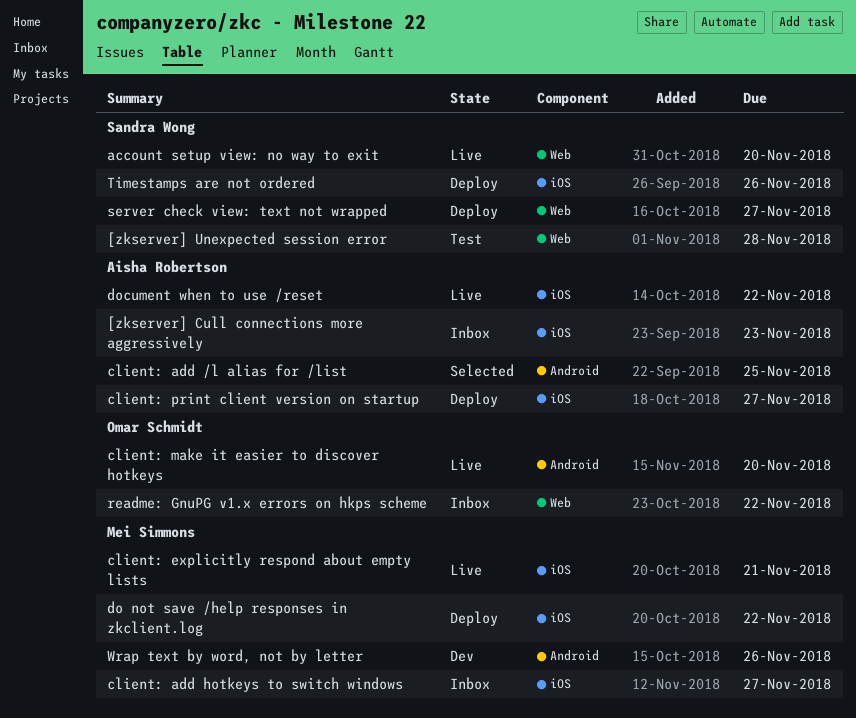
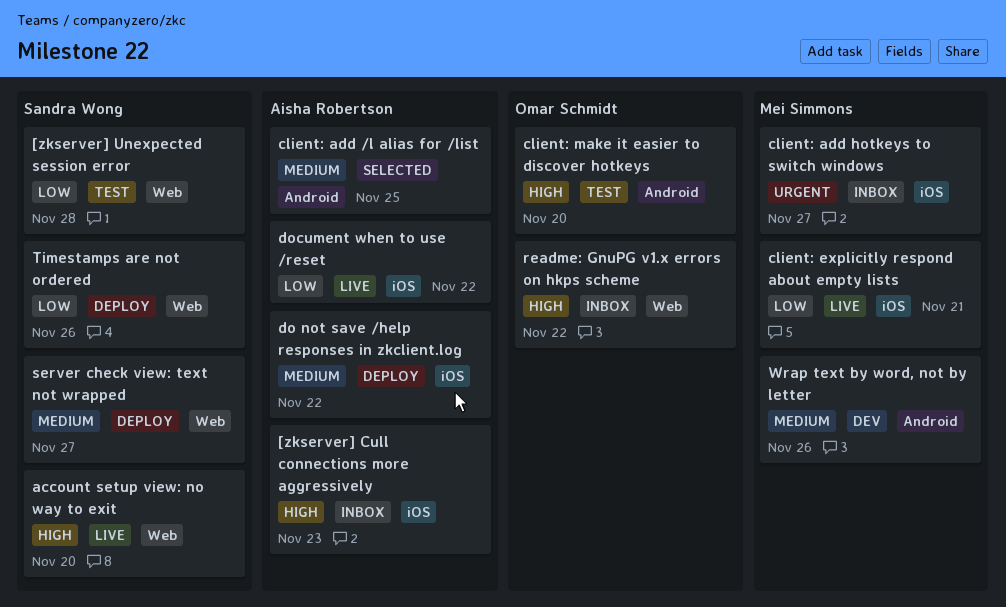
client: make it easier to discover hotkeys, status: Live -> Test
client: print client version on startup: present -> none
do not save /help responses in zkclient.log, owner: Mei Simmons -> Aisha Robertson
Timestamps are not ordered, label: iOS -> Web

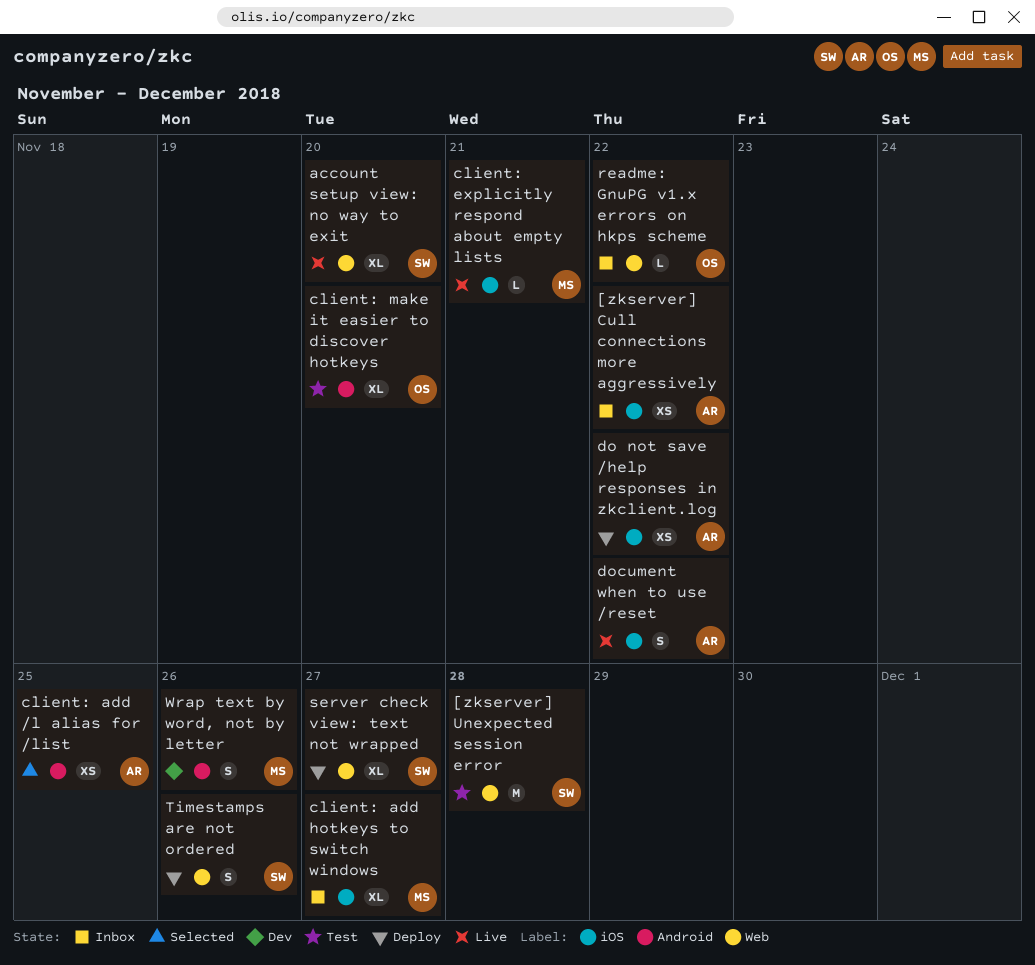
[zkserver] Cull connections more aggressively, due: Nov 23 -> Nov 22

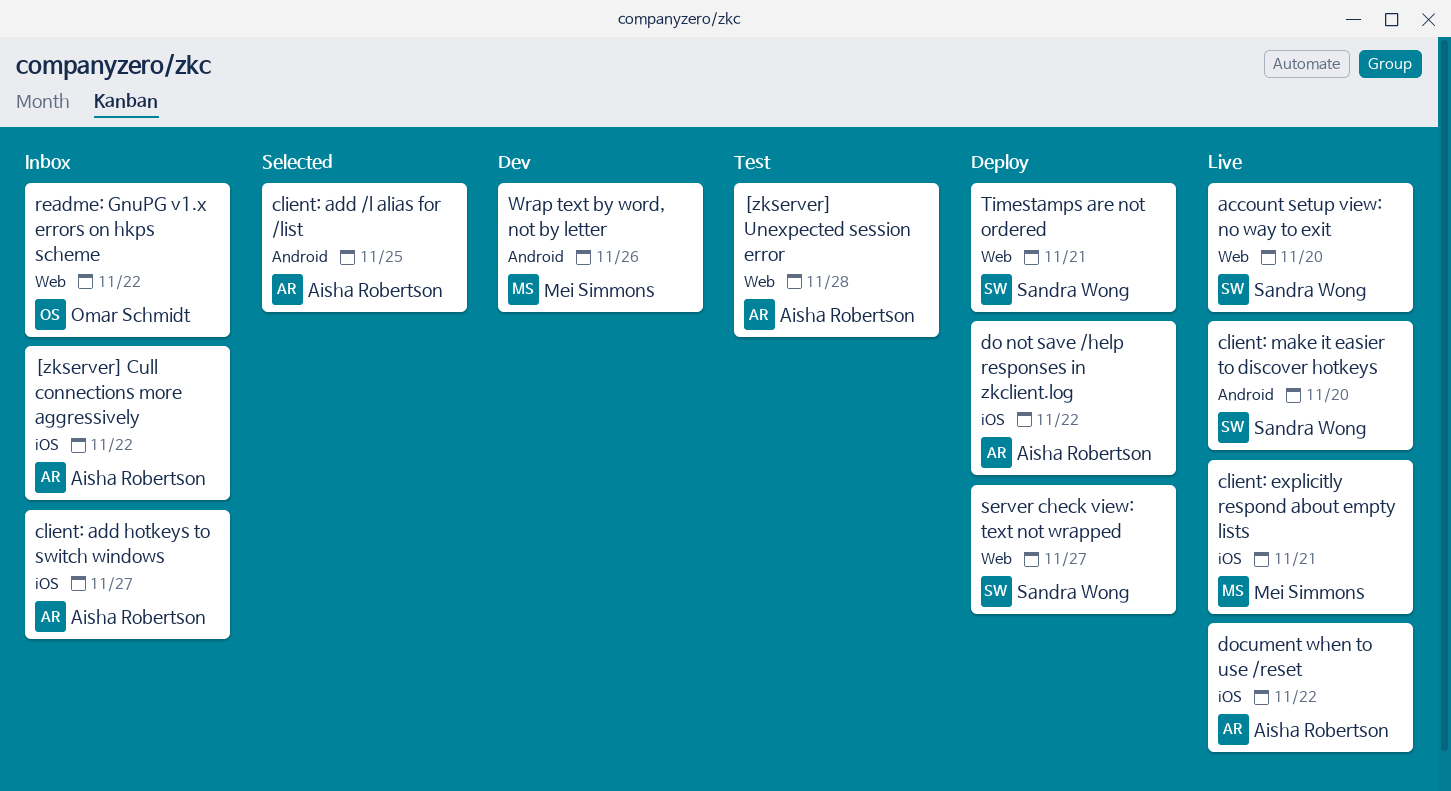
[zkserver] Unexpected session error, owner: Sandra Wong -> Aisha Robertson
client: add hotkeys to switch windows, owner: Mei Simmons -> Aisha Robertson
client: make it easier to discover hotkeys, status: Test -> Live
client: make it easier to discover hotkeys, owner: Omar Schmidt -> Sandra Wong
Timestamps are not ordered, due: Nov 26 -> Nov 21

